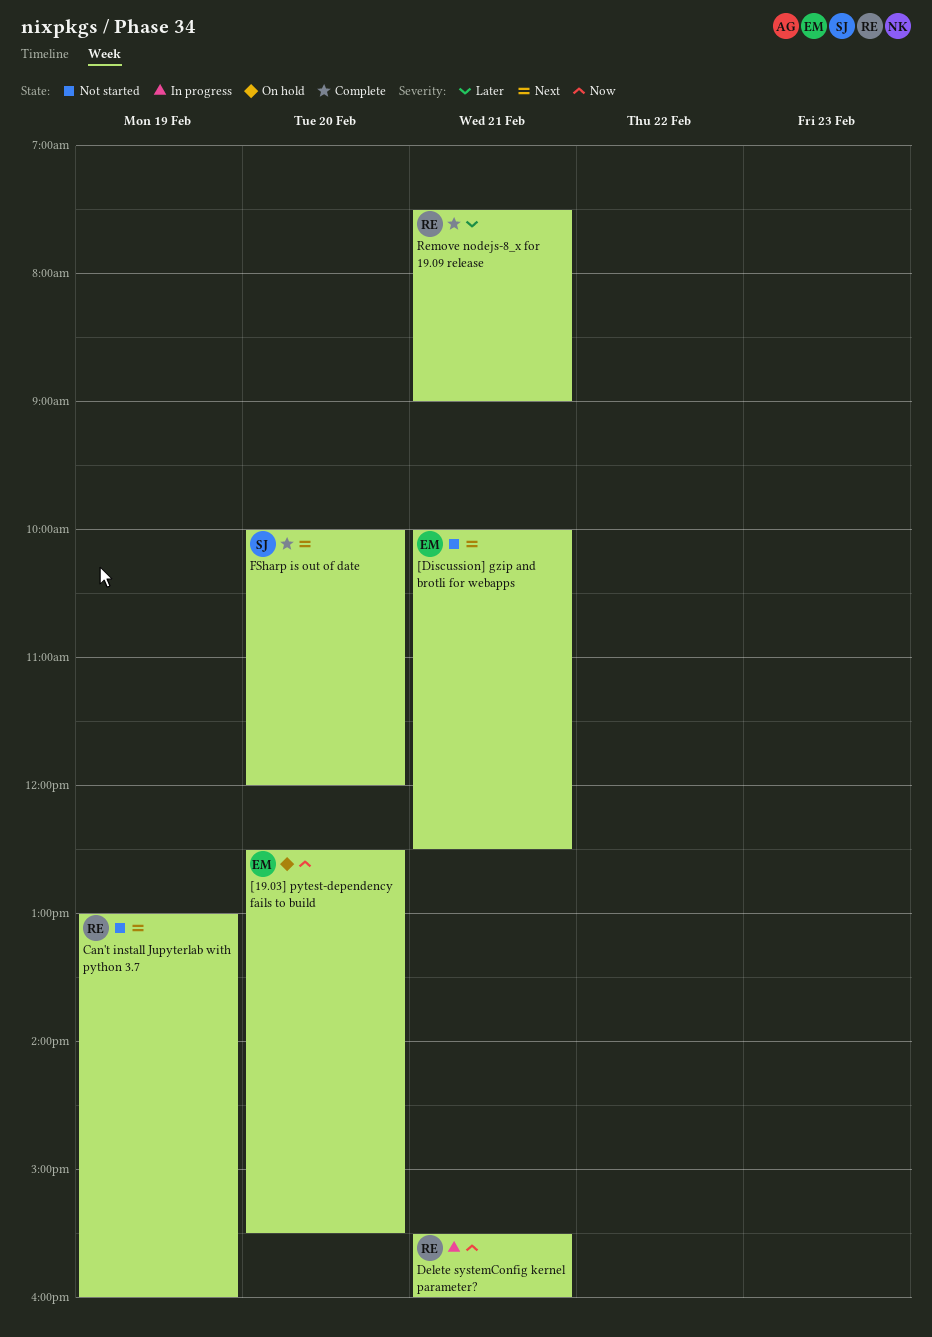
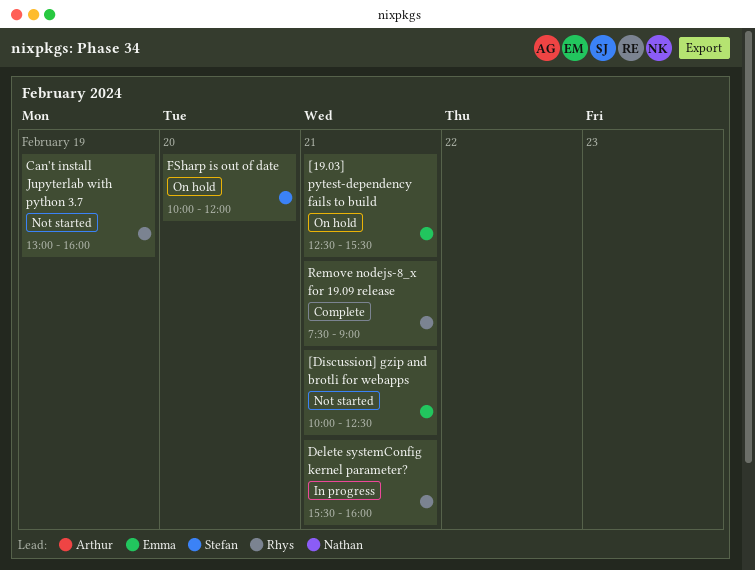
[19.03] pytest-dependency fails to build, day: Feb 20 -> Feb 21
FSharp is out of date, status: Complete -> On hold

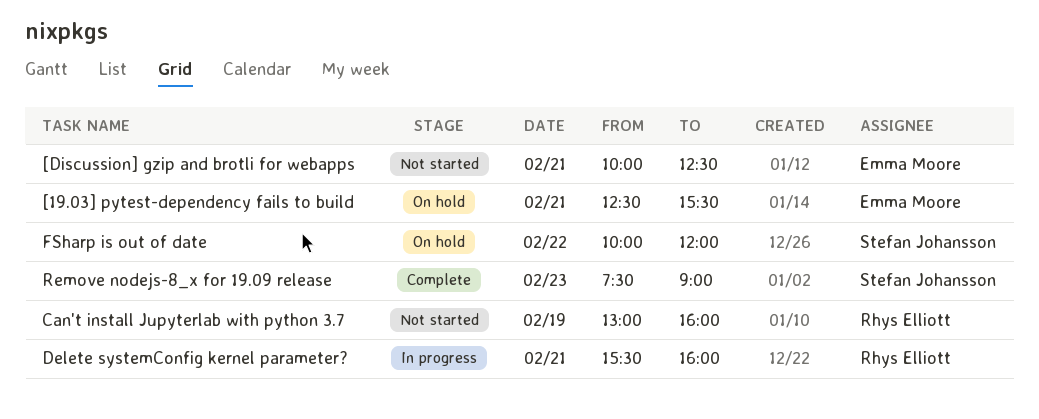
FSharp is out of date, day: Feb 20 -> Feb 22
Remove nodejs-8_x for 19.09 release, owner: Rhys Elliott -> Stefan Johansson
Remove nodejs-8_x for 19.09 release, day: Feb 21 -> Feb 23

